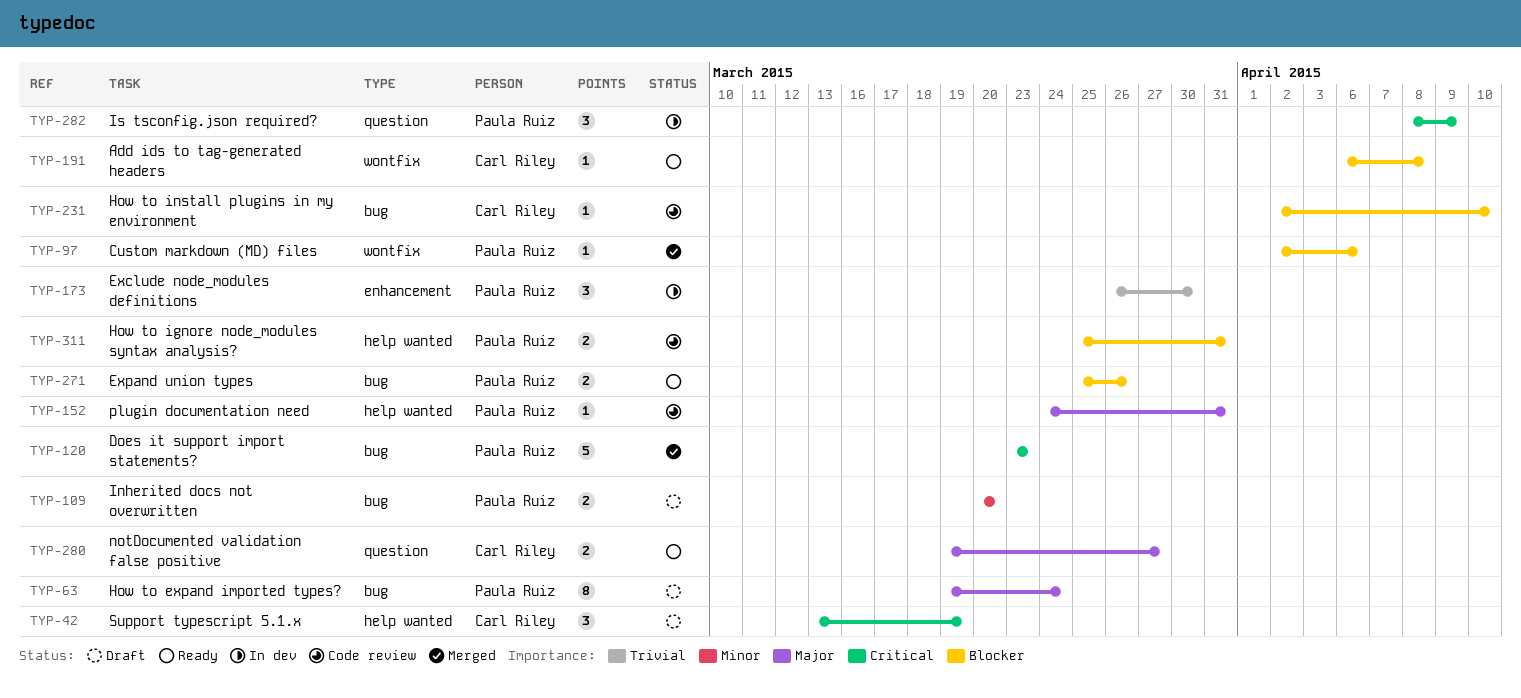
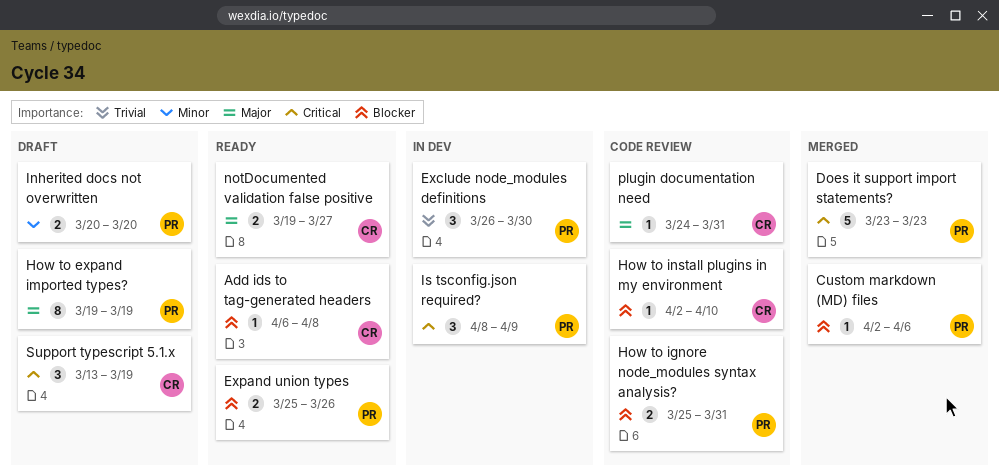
How to expand imported types?, due: Mar 24 -> Mar 19
plugin documentation need, owner: Paula Ruiz -> Carl Riley

